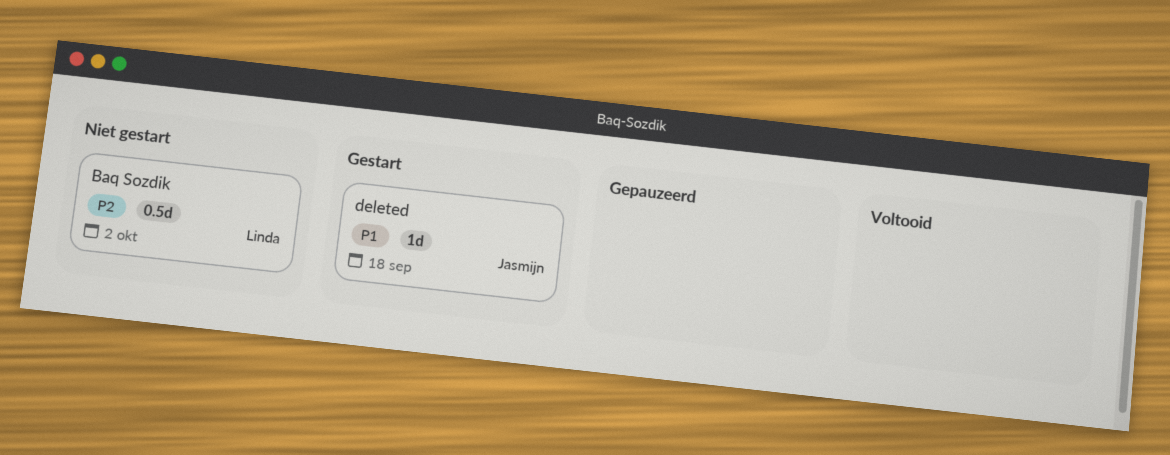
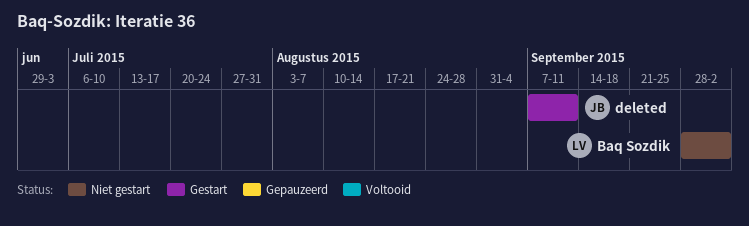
deleted, due: Sep 18 -> Sep 11

